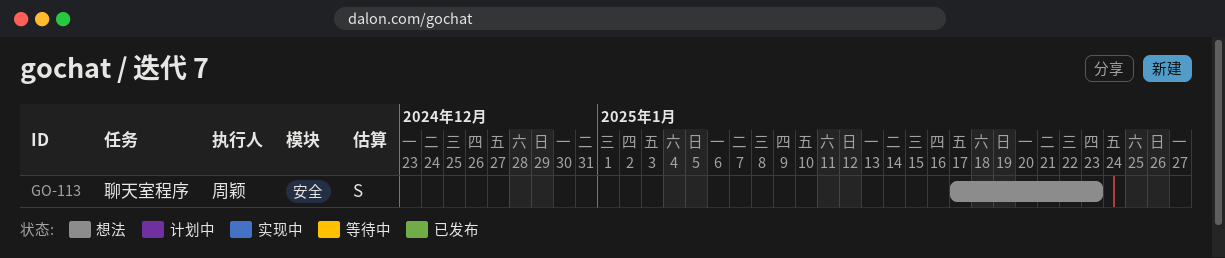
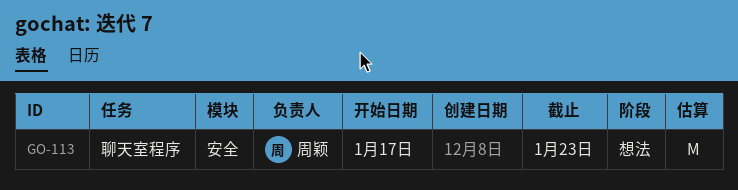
GO-113, estimate: S -> M

